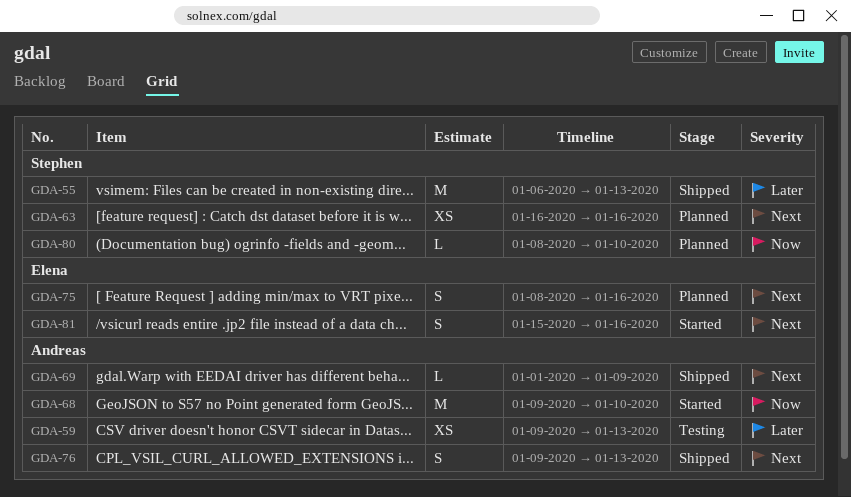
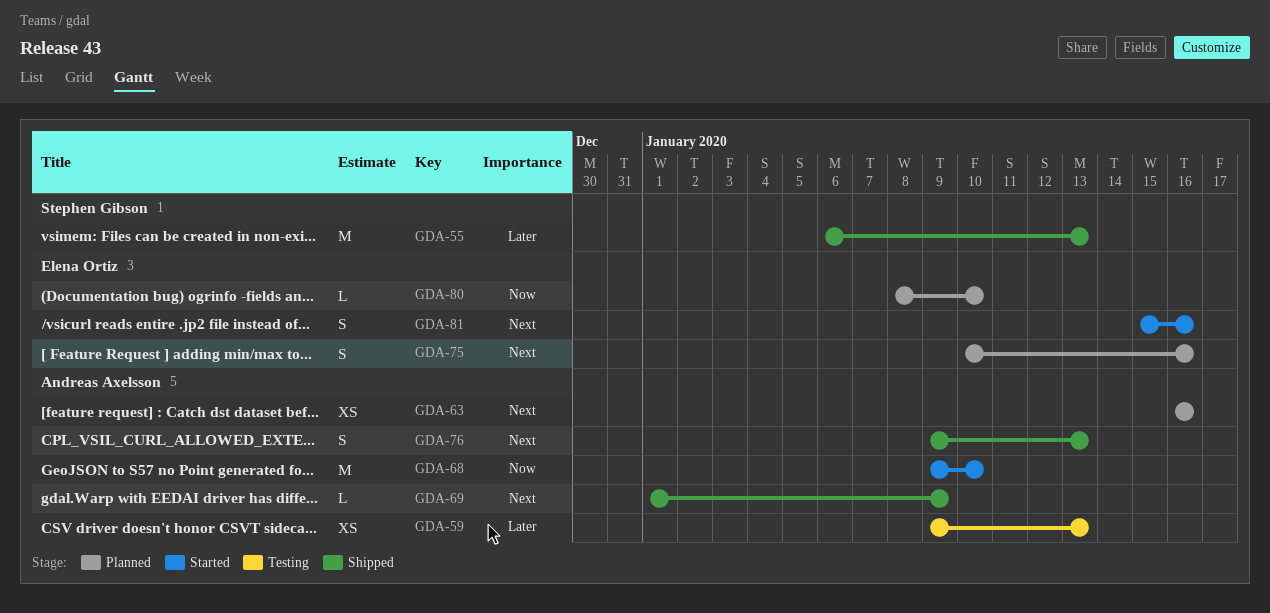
GDA-63, owner: Stephen Gibson -> Andreas Axelsson
GDA-75, start: Jan 8 -> Jan 10
GDA-80, owner: Stephen Gibson -> Elena Ortiz

